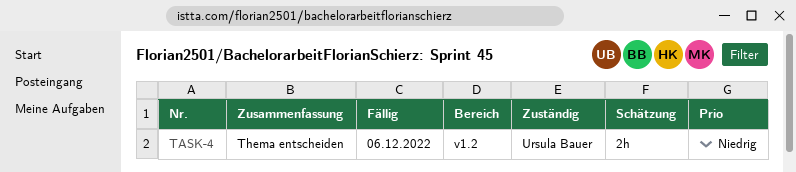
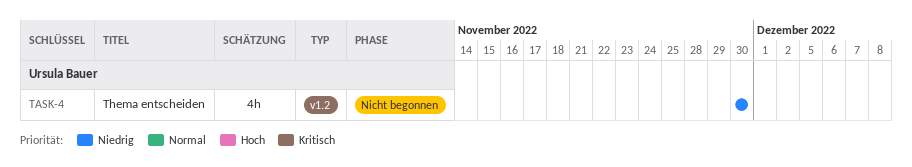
TASK-4, estimate: 2h -> 4h
TASK-4, due: Dec 6 -> Nov 30

